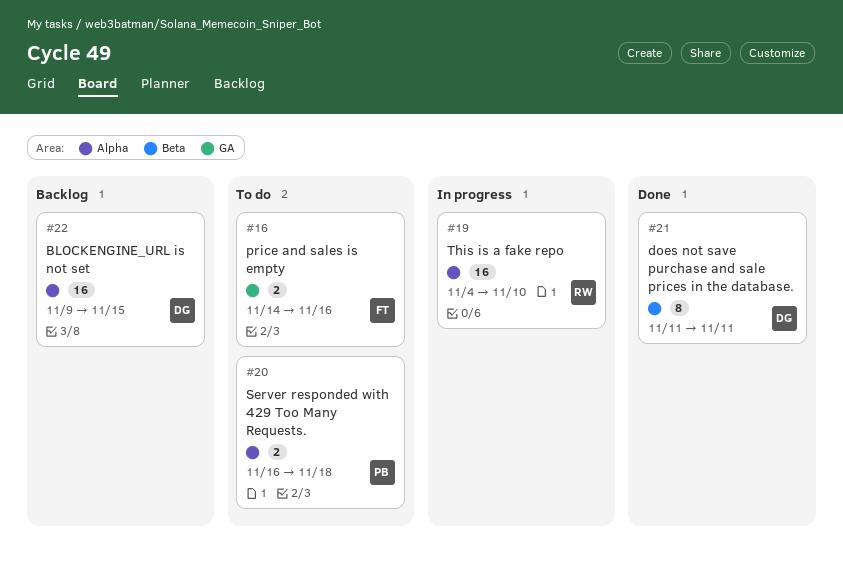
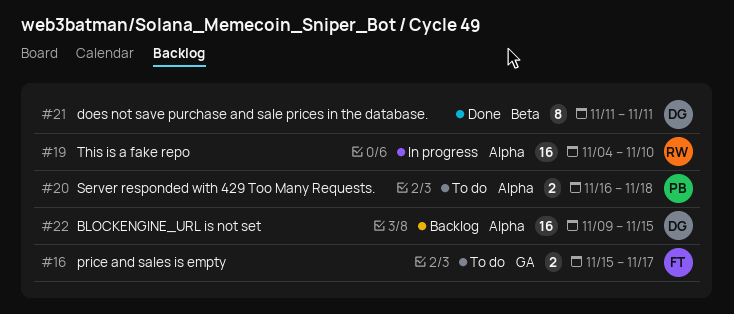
#16, start: Nov 14 -> Nov 15
#16, due: Nov 16 -> Nov 17

